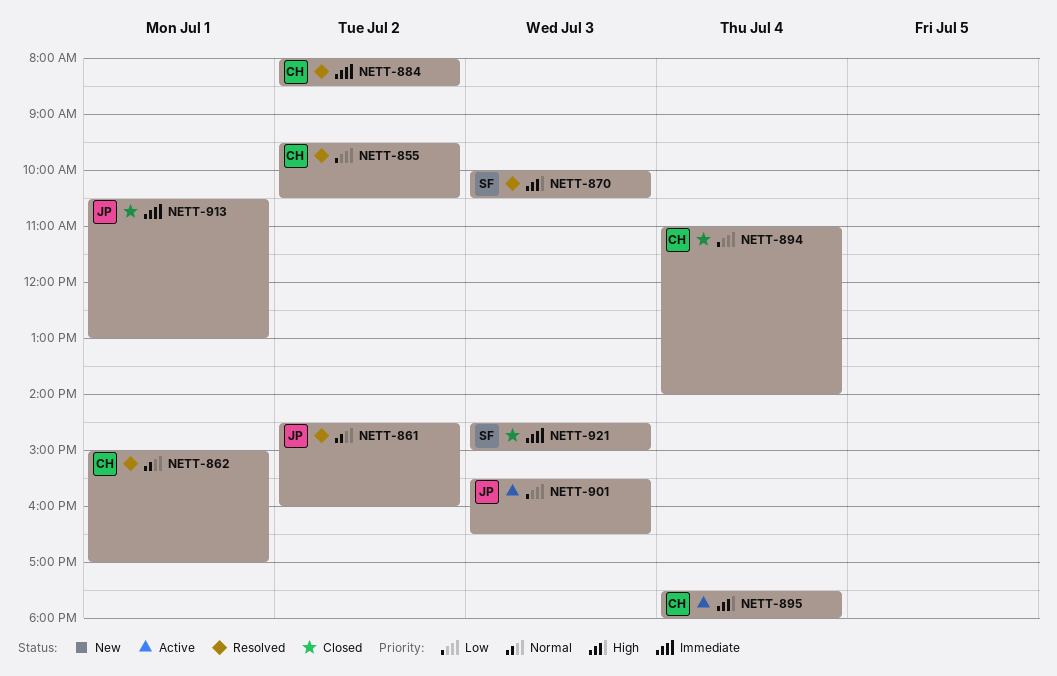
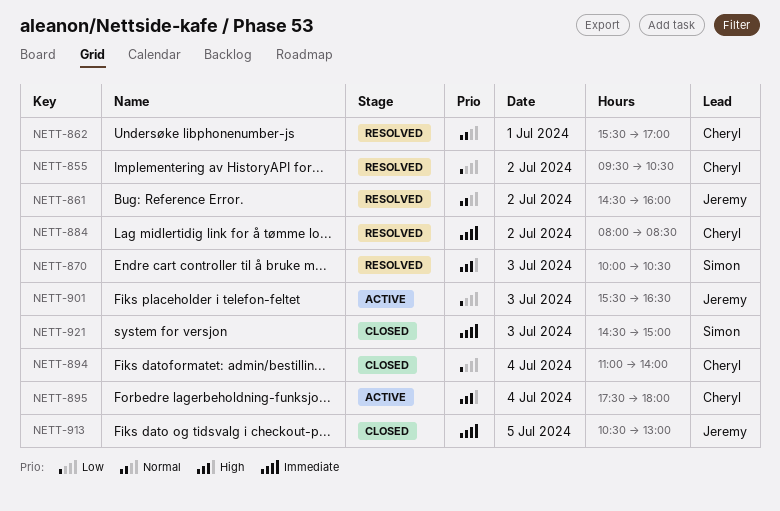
NETT-862, begins: 15:00 -> 15:30
NETT-913, day: Jul 1 -> Jul 5

